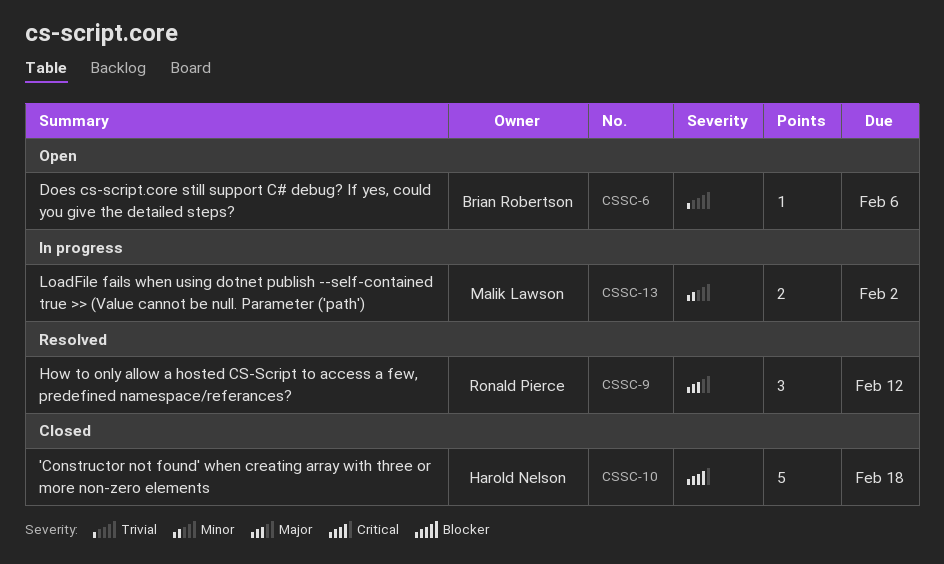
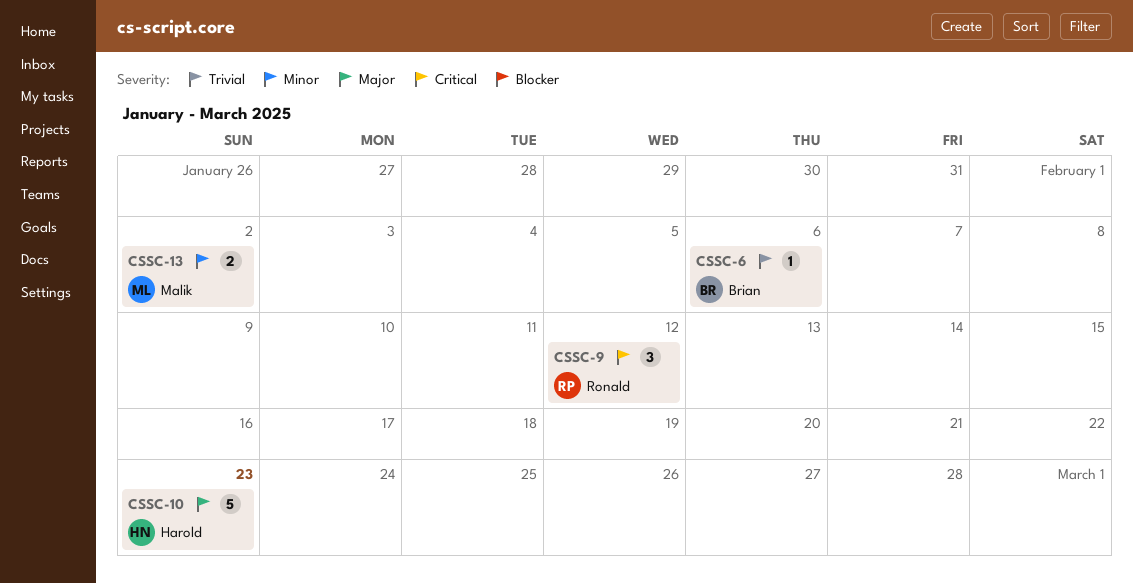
CSSC-9, priority: Major -> Critical
CSSC-10, priority: Critical -> Major
CSSC-10, due: Feb 18 -> Feb 23

